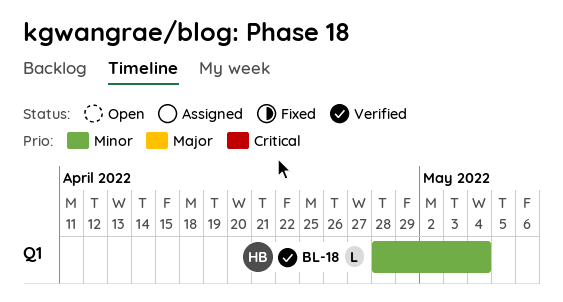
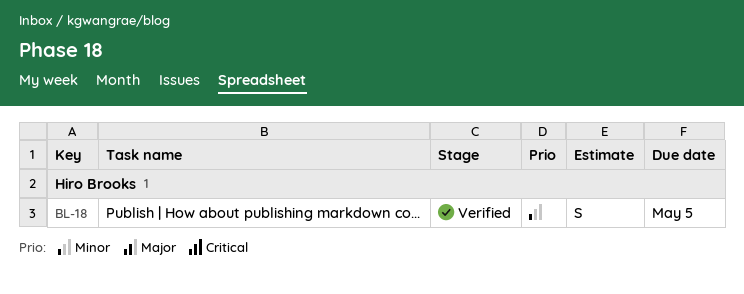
BL-18, estimate: L -> S
BL-18, due: May 4 -> May 5

